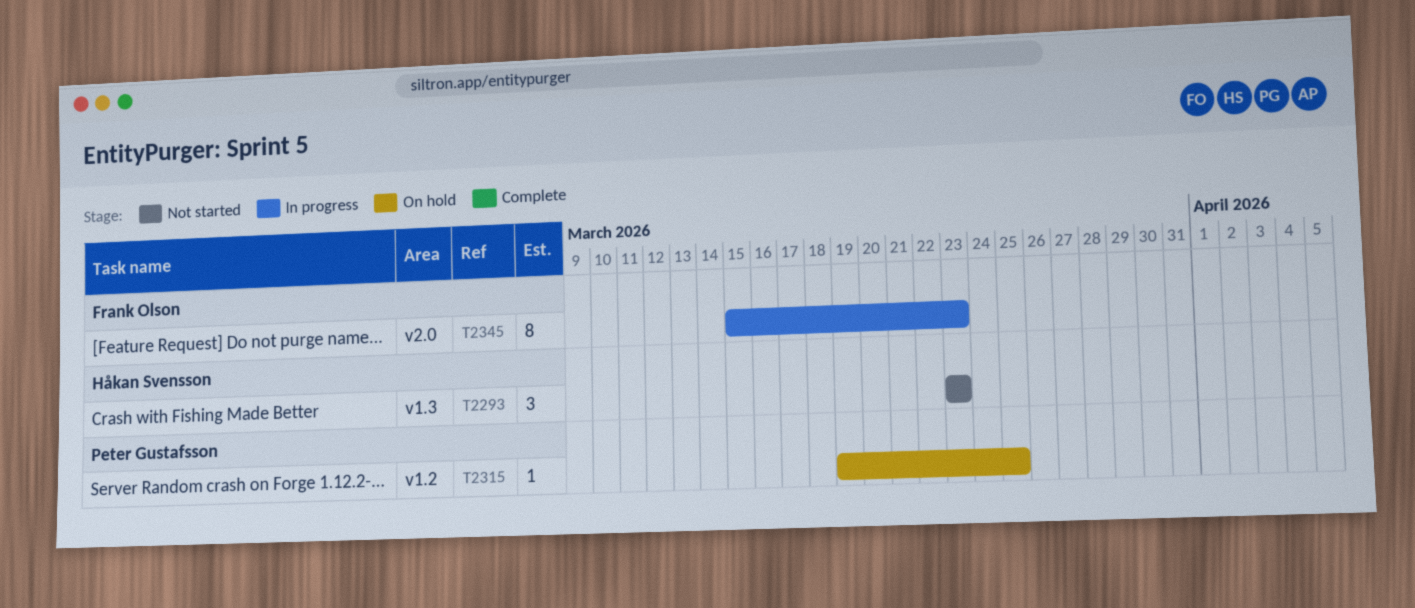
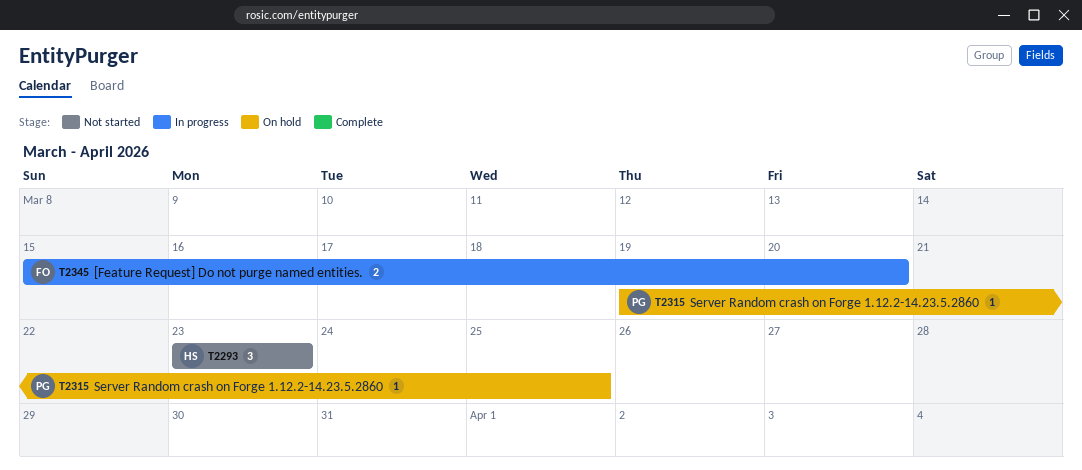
T2345, estimate: 8 -> 2
T2345, due: Mar 23 -> Mar 20

